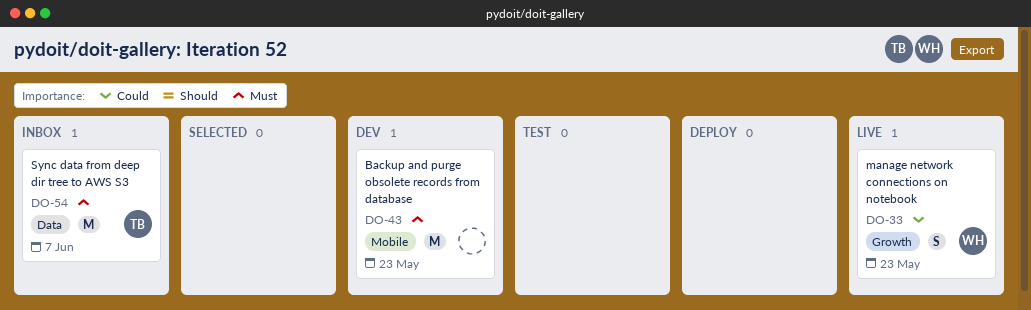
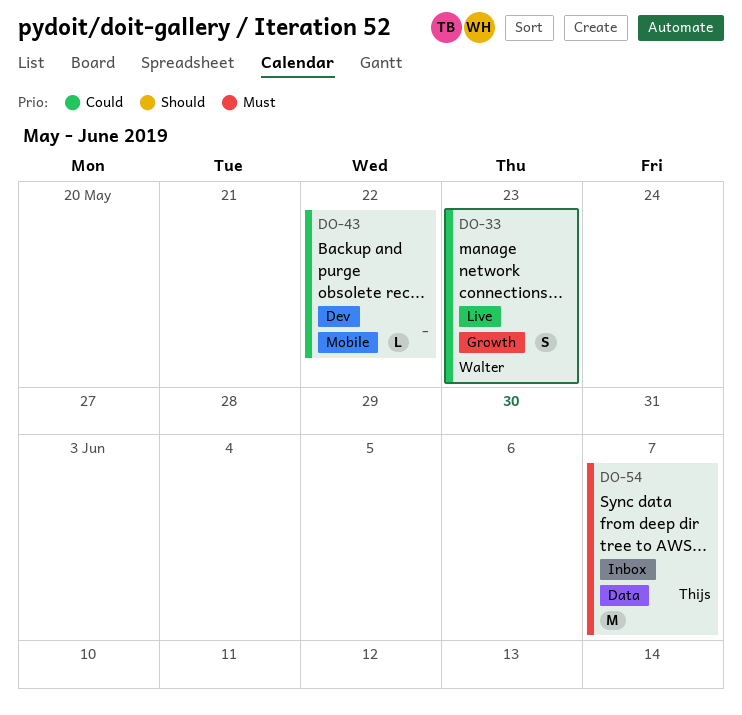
DO-43, priority: Must -> Could
DO-43, estimate: M -> L
DO-43, due: May 23 -> May 22

